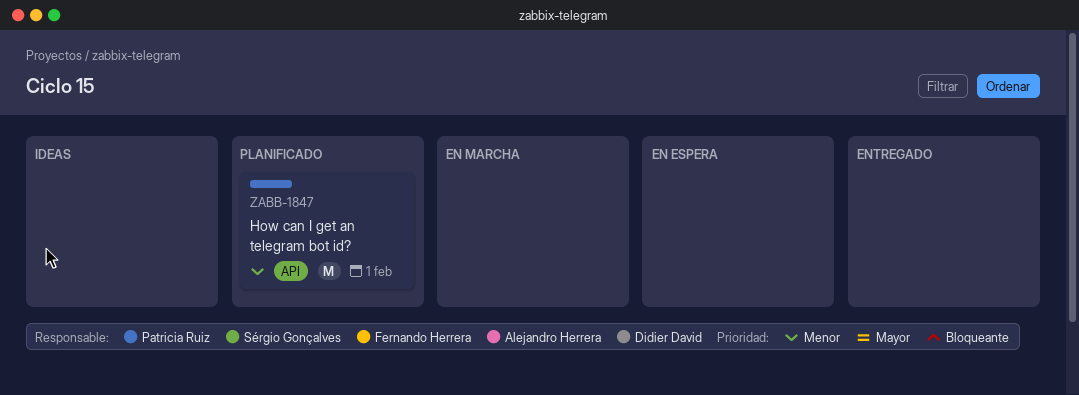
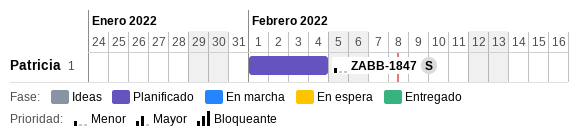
ZABB-1847, estimate: M -> S
ZABB-1847, due: Feb 1 -> Feb 4

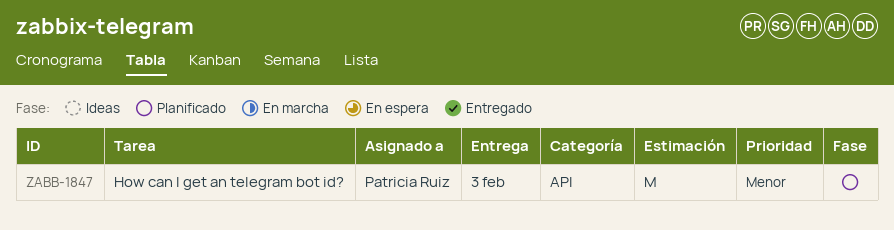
ZABB-1847, estimate: S -> M
ZABB-1847, due: Feb 4 -> Feb 3

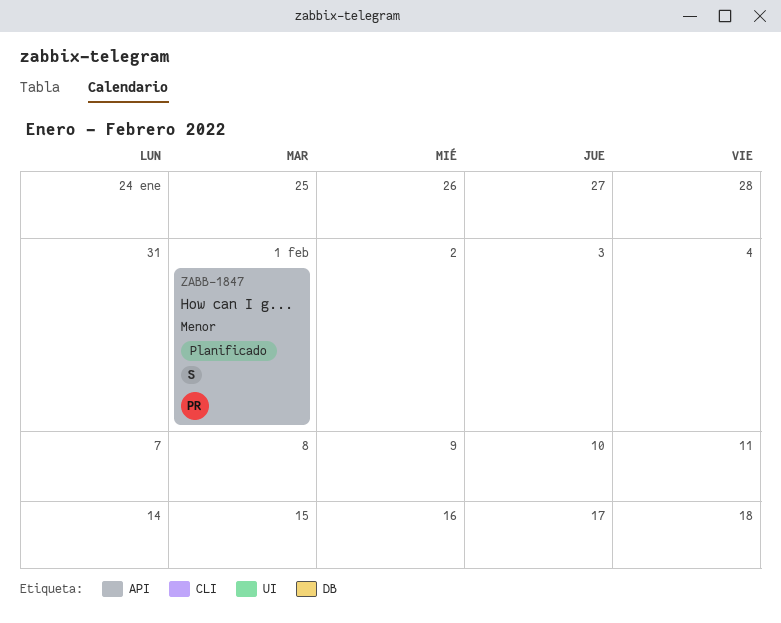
ZABB-1847, estimate: M -> S
ZABB-1847, due: Feb 3 -> Feb 1

